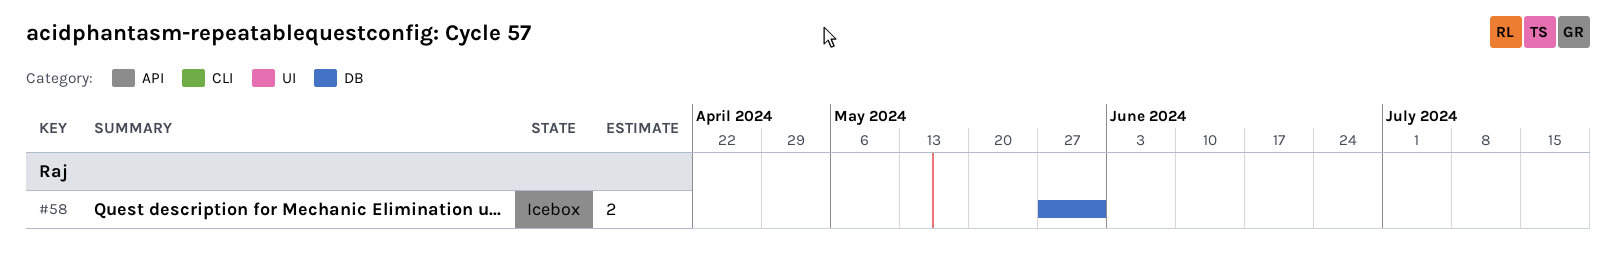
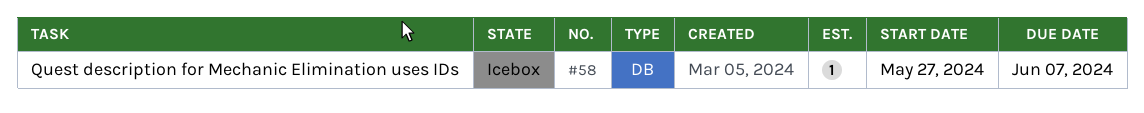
#58, estimate: 2 -> 1
#58, due: May 31 -> Jun 7

